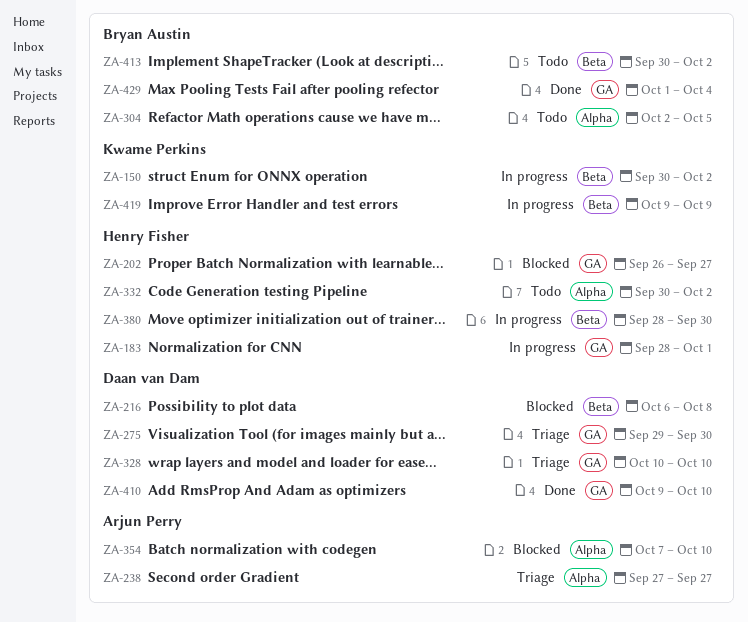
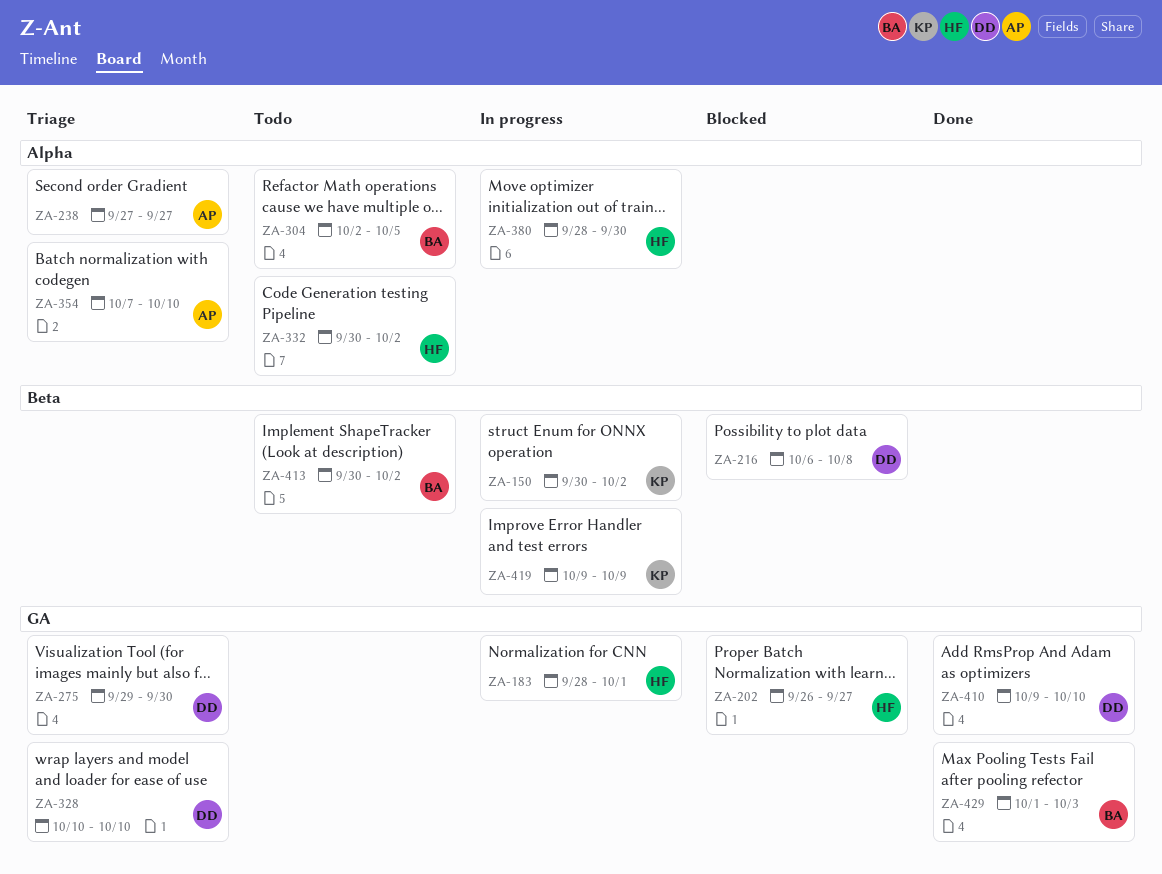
ZA-354, status: Blocked -> Triage
ZA-380, label: Beta -> Alpha
ZA-429, due: Oct 4 -> Oct 3

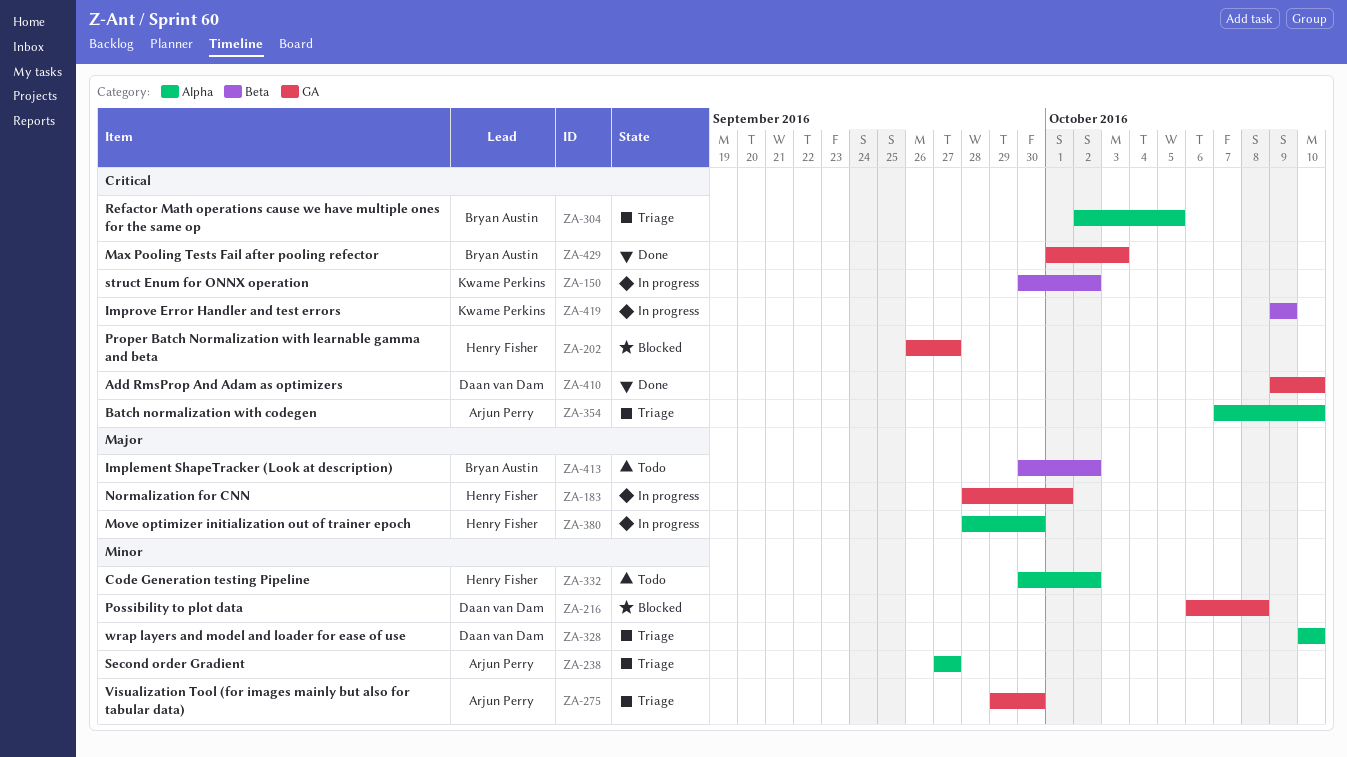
ZA-216, label: Beta -> GA
ZA-275, owner: Daan van Dam -> Arjun Perry
ZA-304, status: Todo -> Triage
ZA-328, label: GA -> Alpha

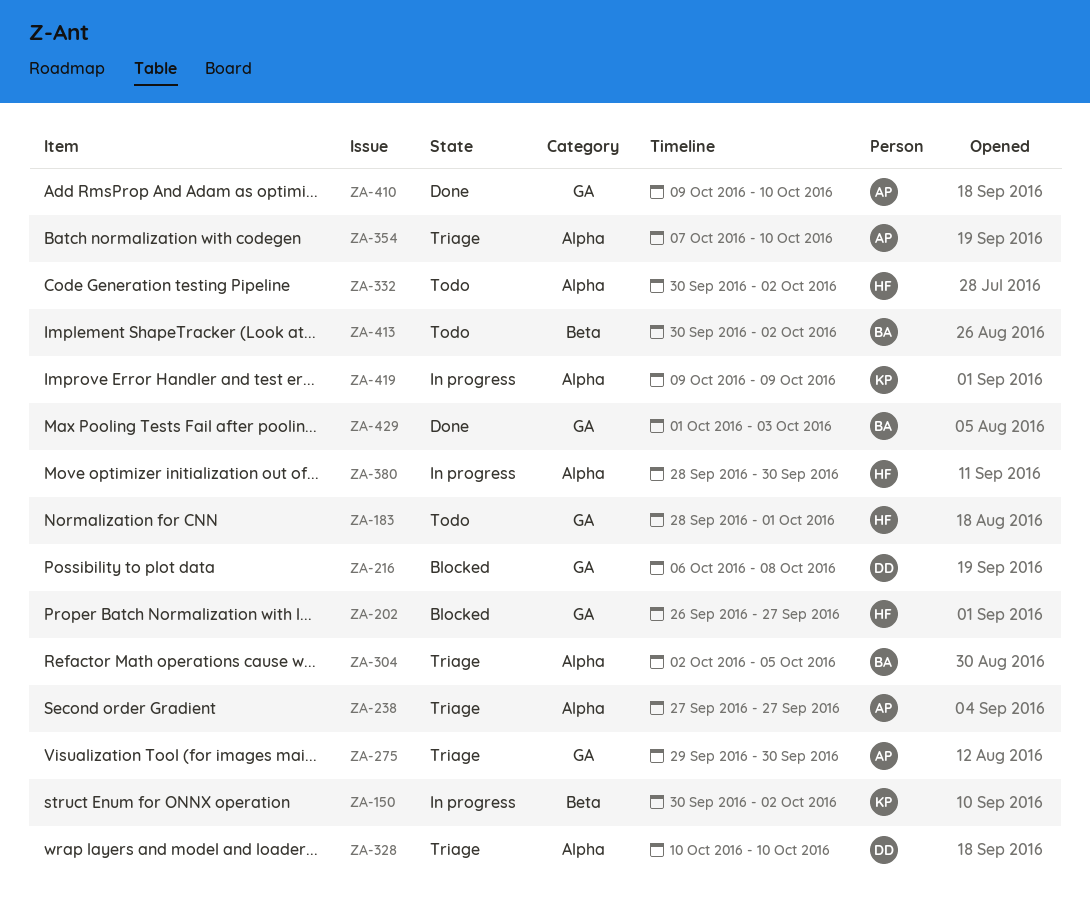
ZA-183, status: In progress -> Todo
ZA-410, owner: Daan van Dam -> Arjun Perry
ZA-419, label: Beta -> Alpha

